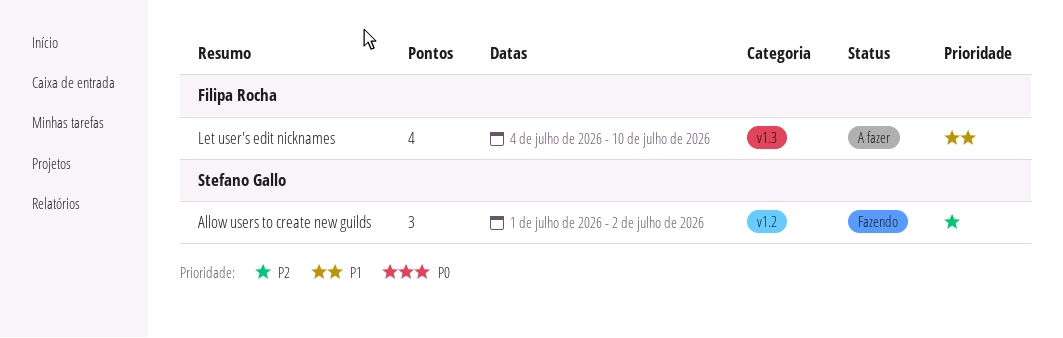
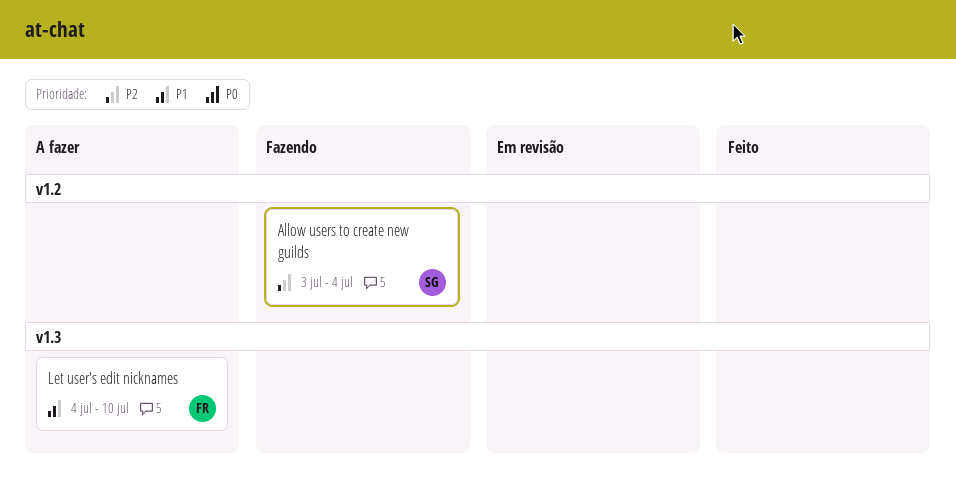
Allow users to create new guilds, start: Jul 1 -> Jul 3
Allow users to create new guilds, due: Jul 2 -> Jul 4

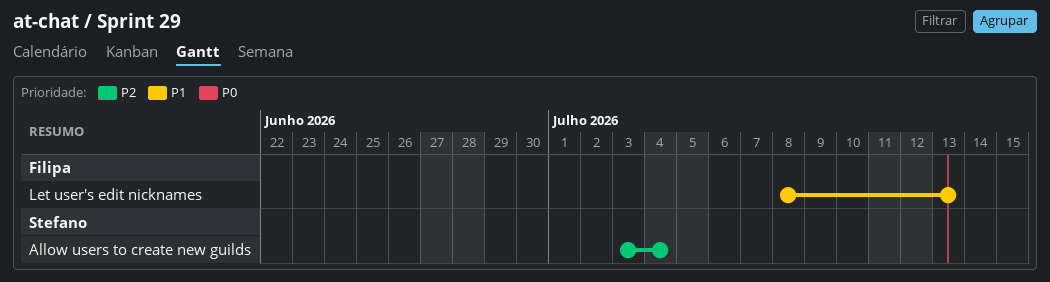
Let user's edit nicknames, start: Jul 4 -> Jul 8
Let user's edit nicknames, due: Jul 10 -> Jul 13

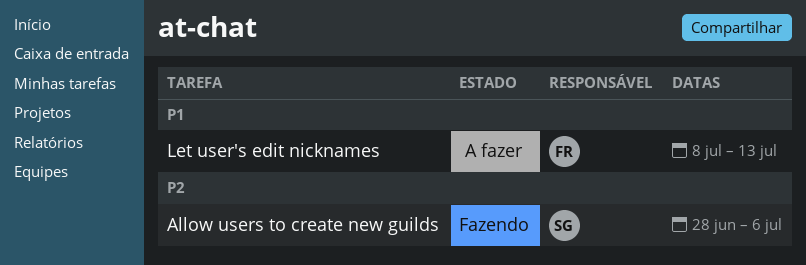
Allow users to create new guilds, start: Jul 3 -> Jun 28
Allow users to create new guilds, due: Jul 4 -> Jul 6

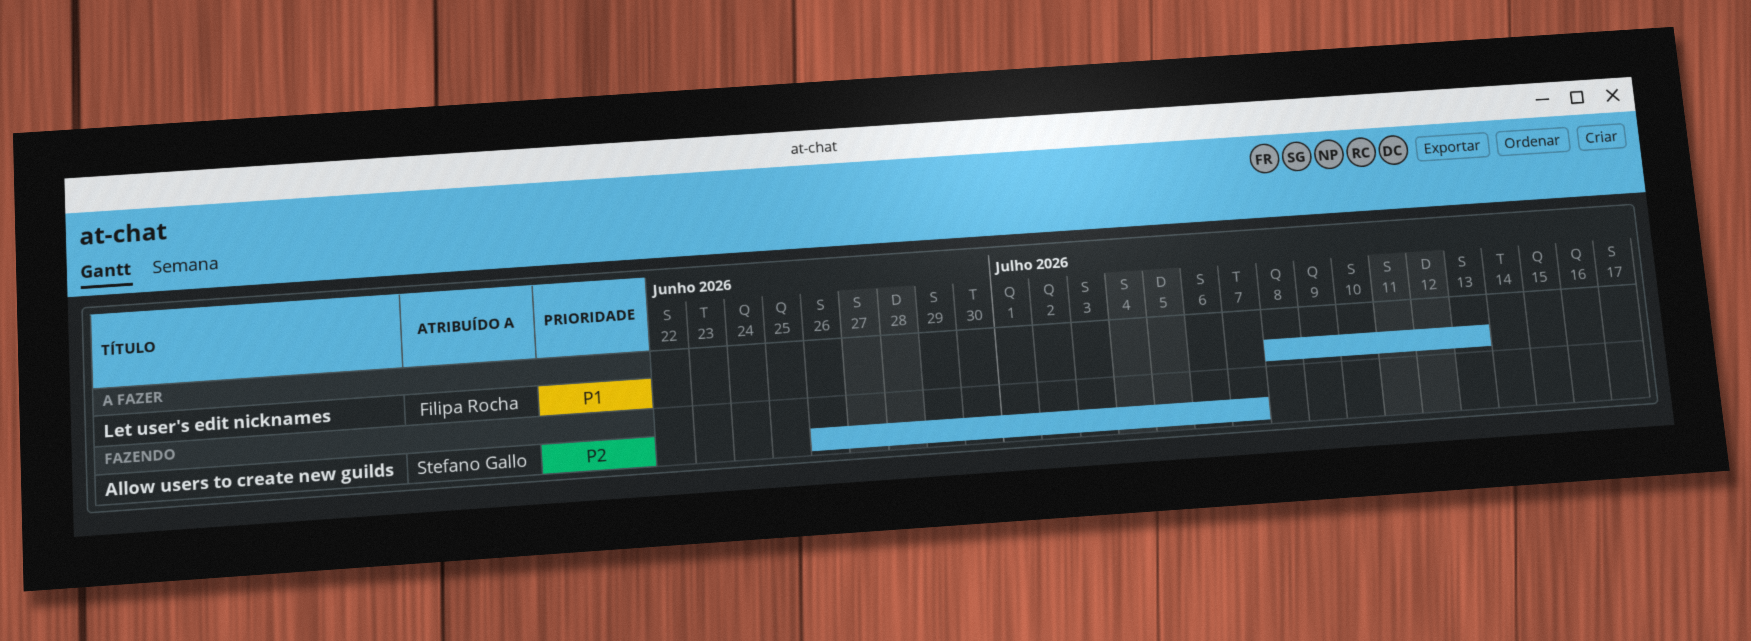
Allow users to create new guilds, start: Jun 28 -> Jun 26
Allow users to create new guilds, due: Jul 6 -> Jul 7

